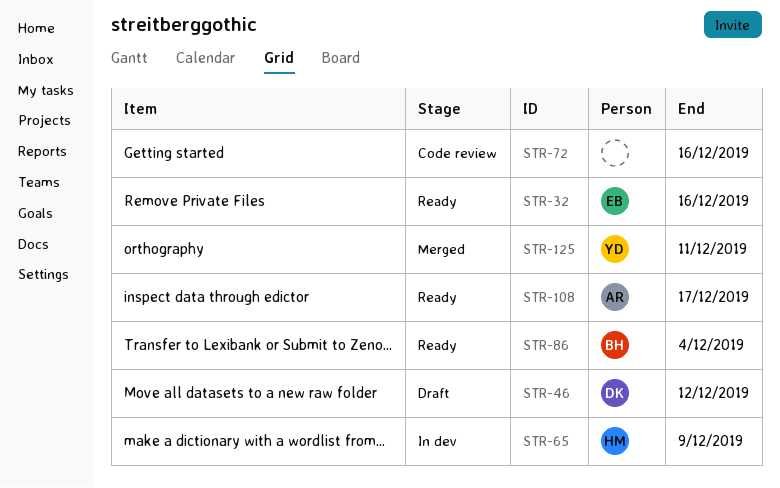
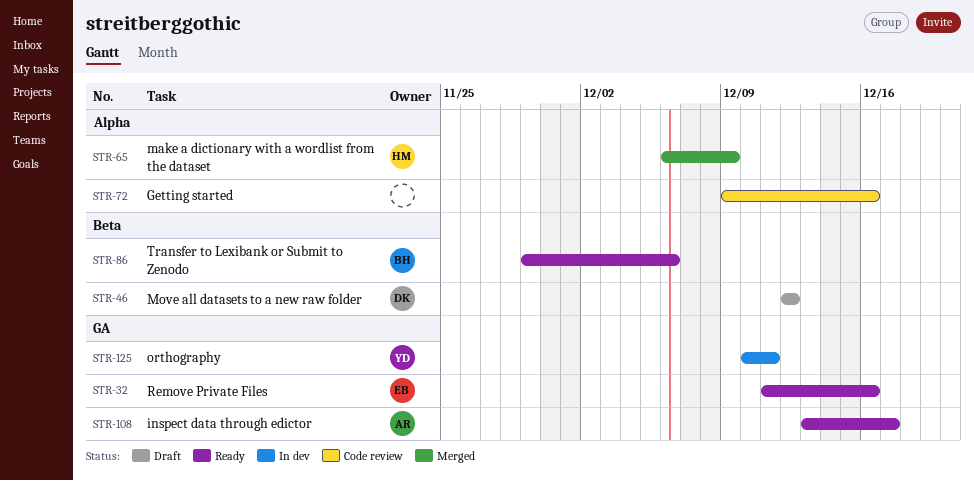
STR-65, status: In dev -> Merged
STR-86, due: Dec 4 -> Dec 6
STR-125, status: Merged -> In dev

